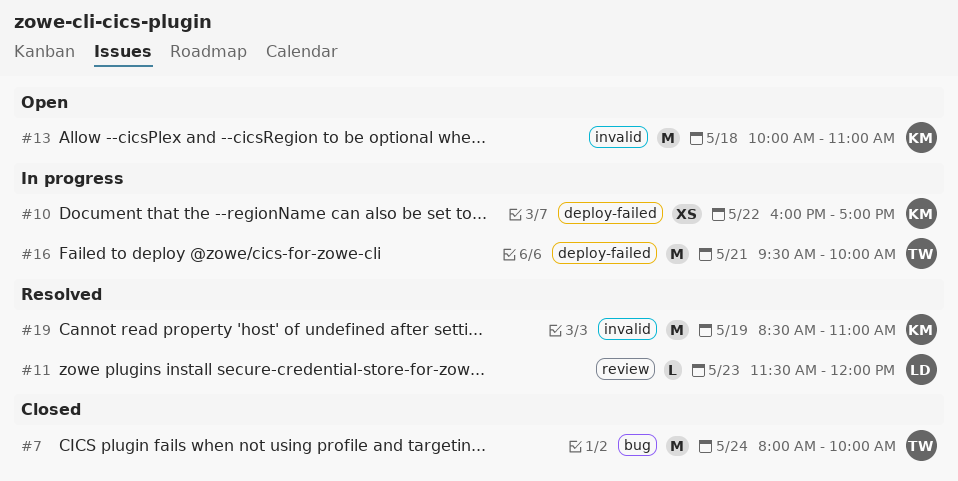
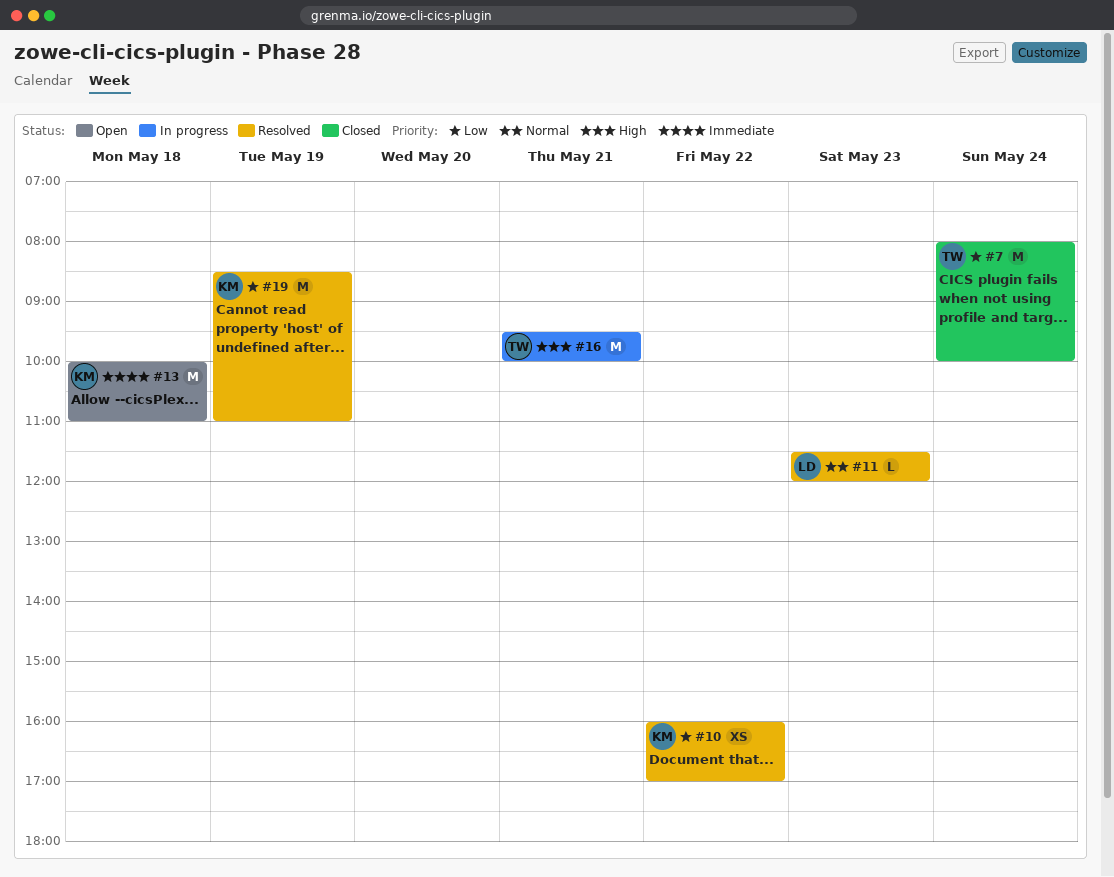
#10, status: In progress -> Resolved

